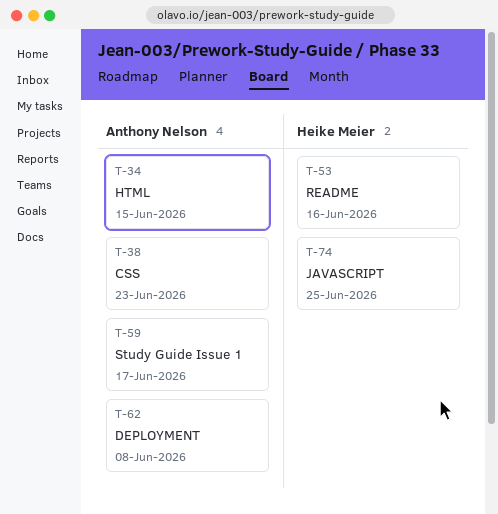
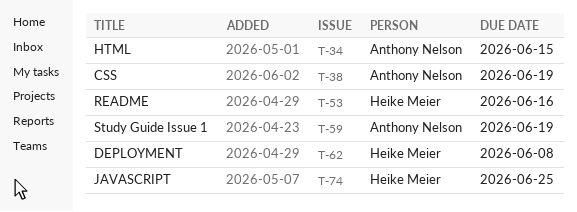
T-38, due: Jun 23 -> Jun 19
T-59, due: Jun 17 -> Jun 19
T-62, owner: Anthony Nelson -> Heike Meier

